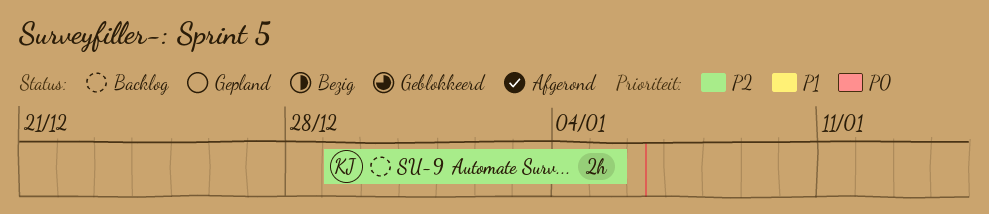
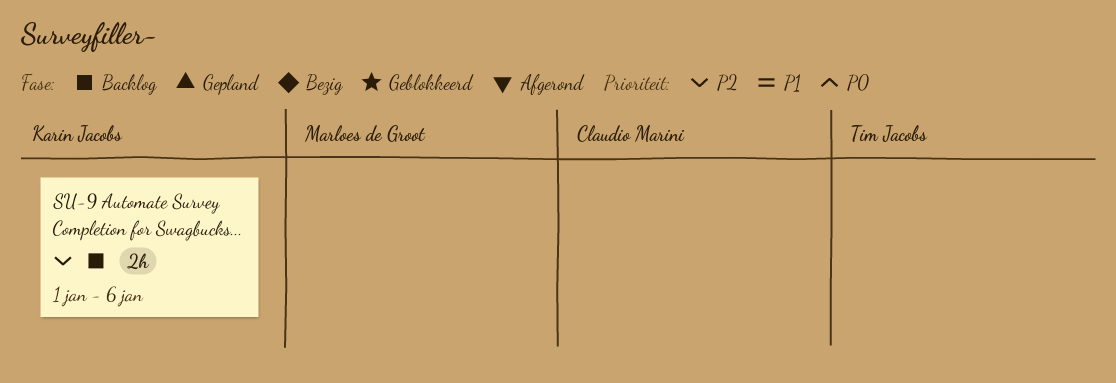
SU-9, start: Dec 29 -> Jan 1
SU-9, due: Jan 5 -> Jan 6

